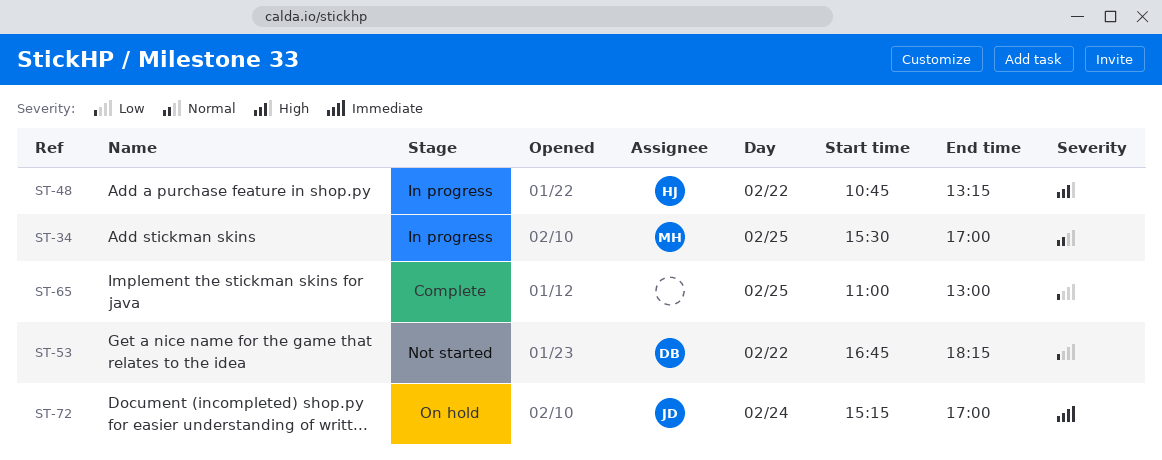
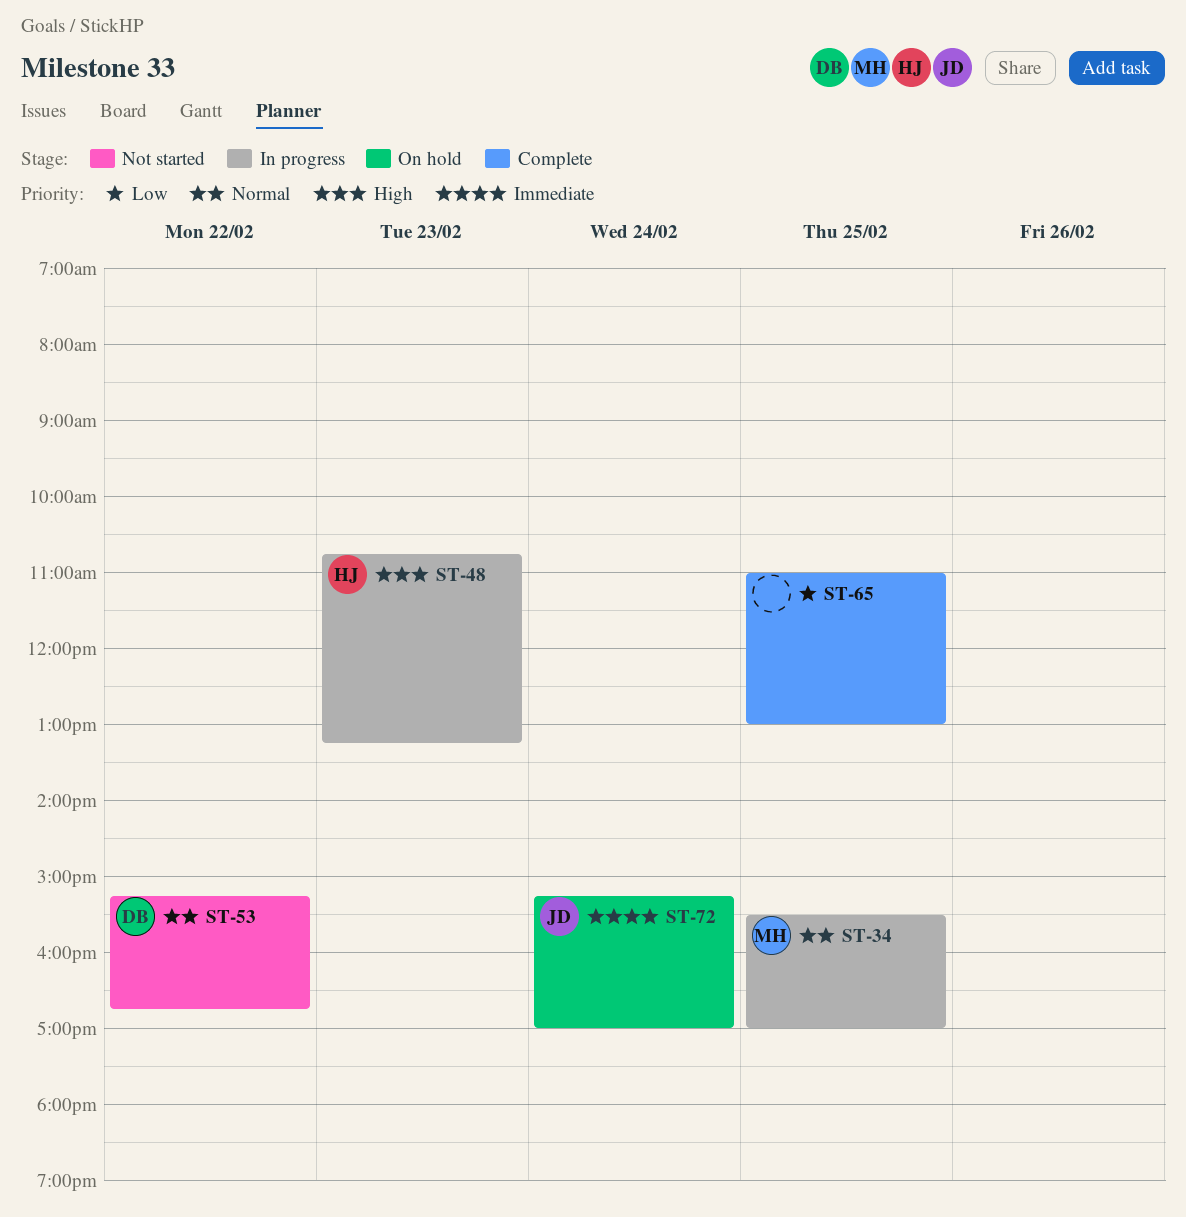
ST-48, day: Feb 22 -> Feb 23
ST-53, priority: Low -> Normal
ST-53, begins: 16:45 -> 15:15
ST-53, ends: 18:15 -> 16:45

